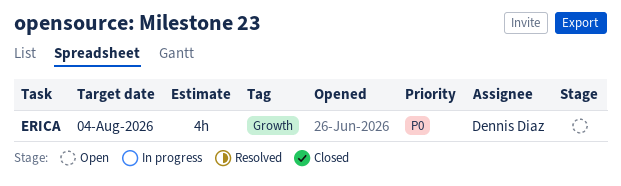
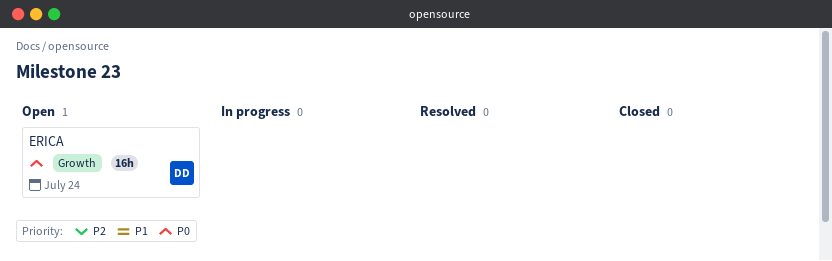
ERICA, estimate: 4h -> 16h
ERICA, due: Aug 4 -> Jul 24

